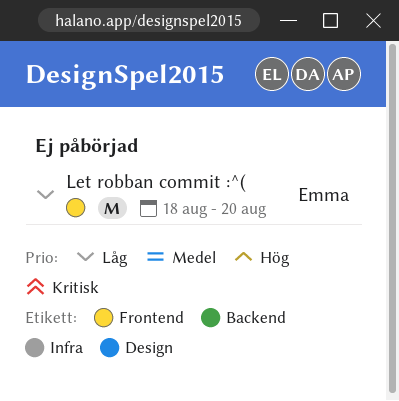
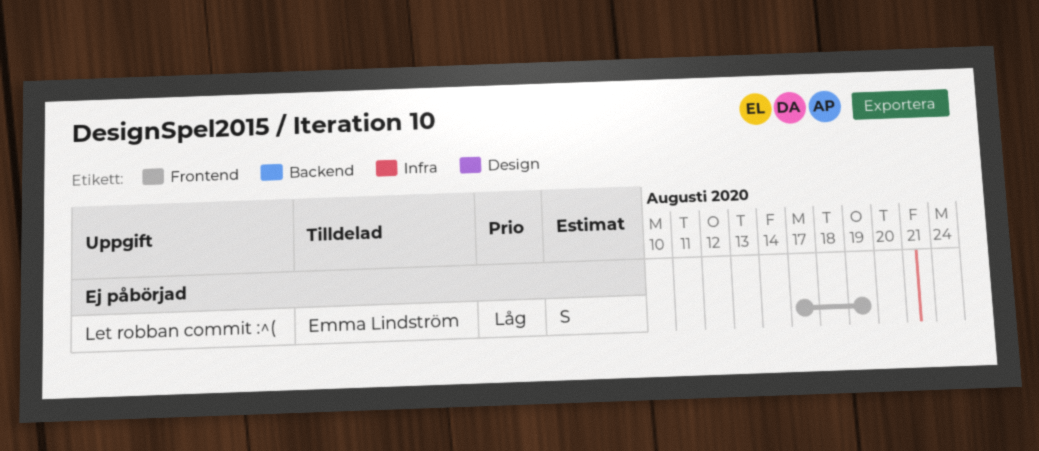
Let robban commit :^(, estimate: M -> S
Let robban commit :^(, start: Aug 18 -> Aug 17
Let robban commit :^(, due: Aug 20 -> Aug 19

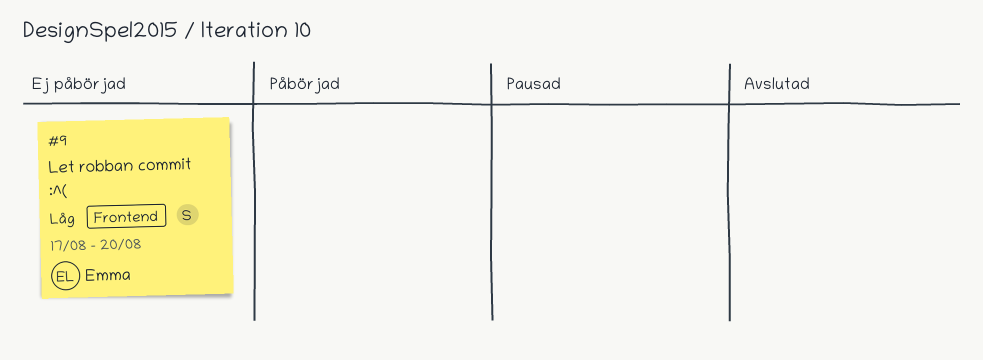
Let robban commit :^(, due: Aug 19 -> Aug 20

